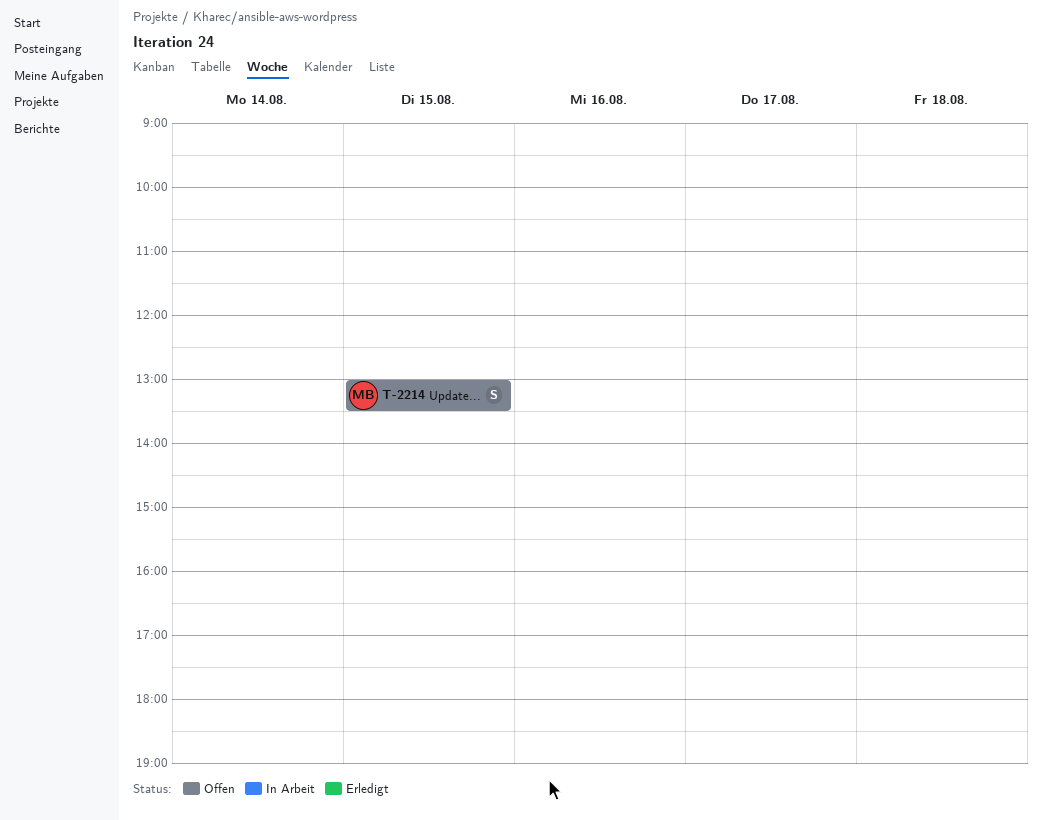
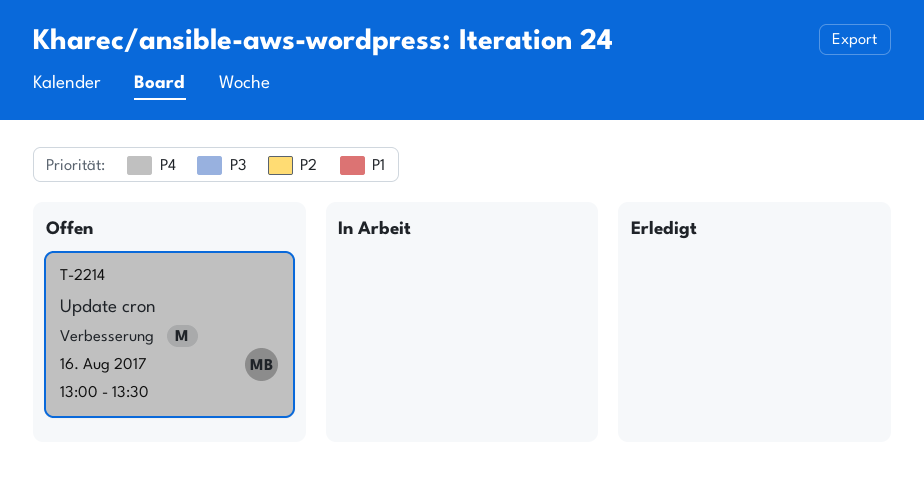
T-2214, estimate: S -> M
T-2214, day: Aug 15 -> Aug 16

